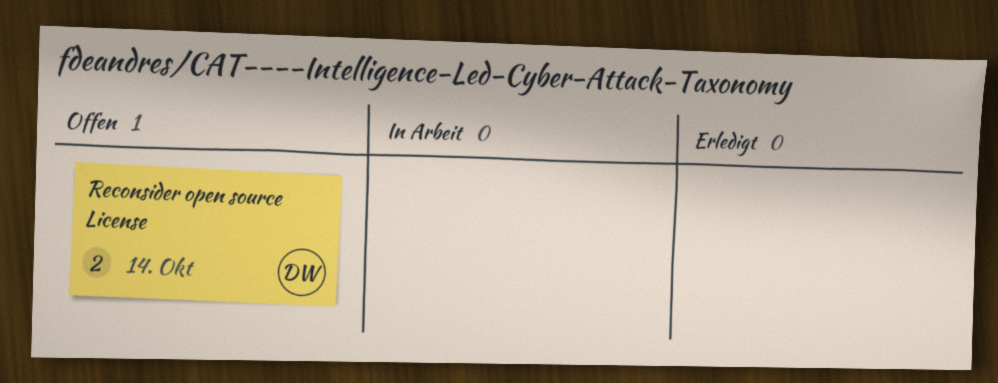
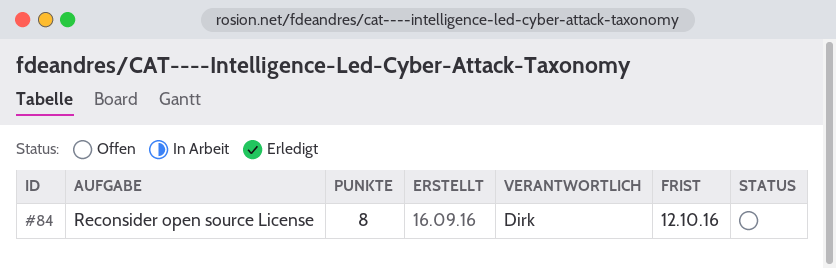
Reconsider open source License, estimate: 2 -> 8
Reconsider open source License, due: Oct 14 -> Oct 12

